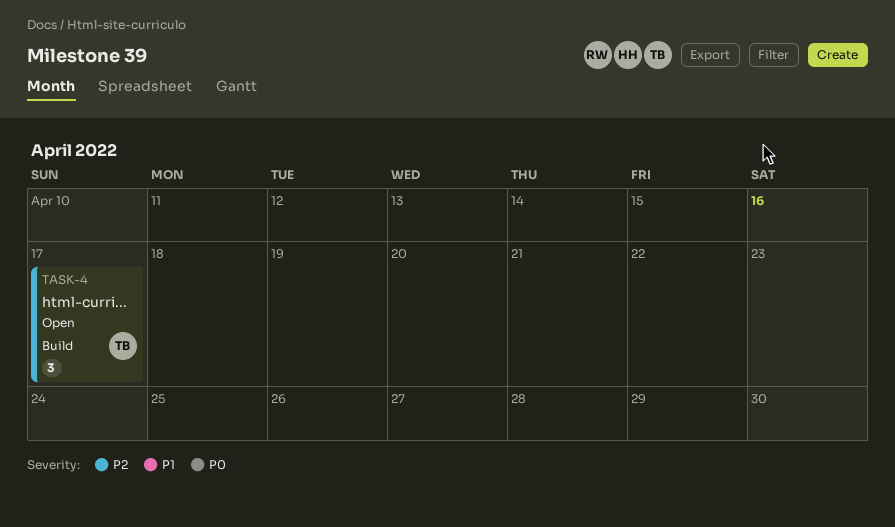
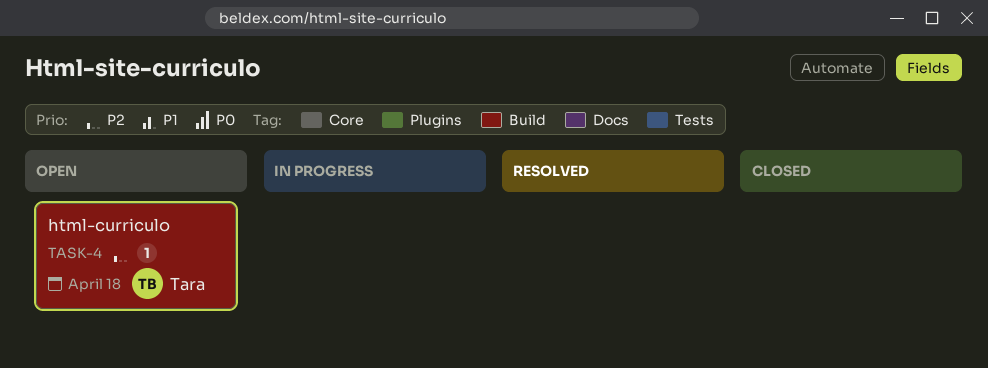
TASK-4, estimate: 3 -> 1
TASK-4, due: Apr 17 -> Apr 18

